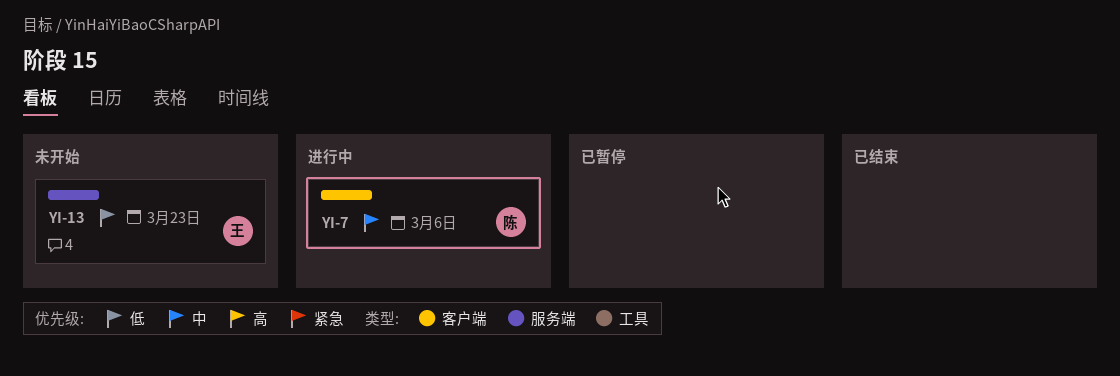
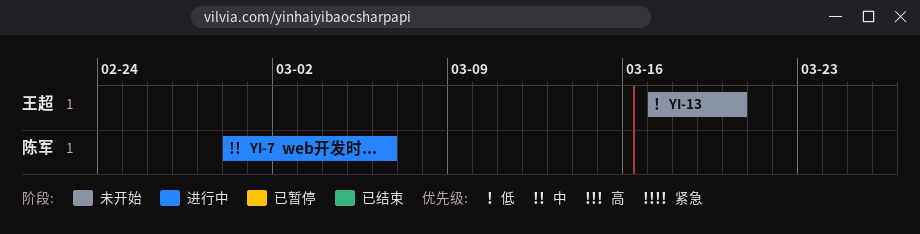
YI-13, due: Mar 23 -> Mar 20

